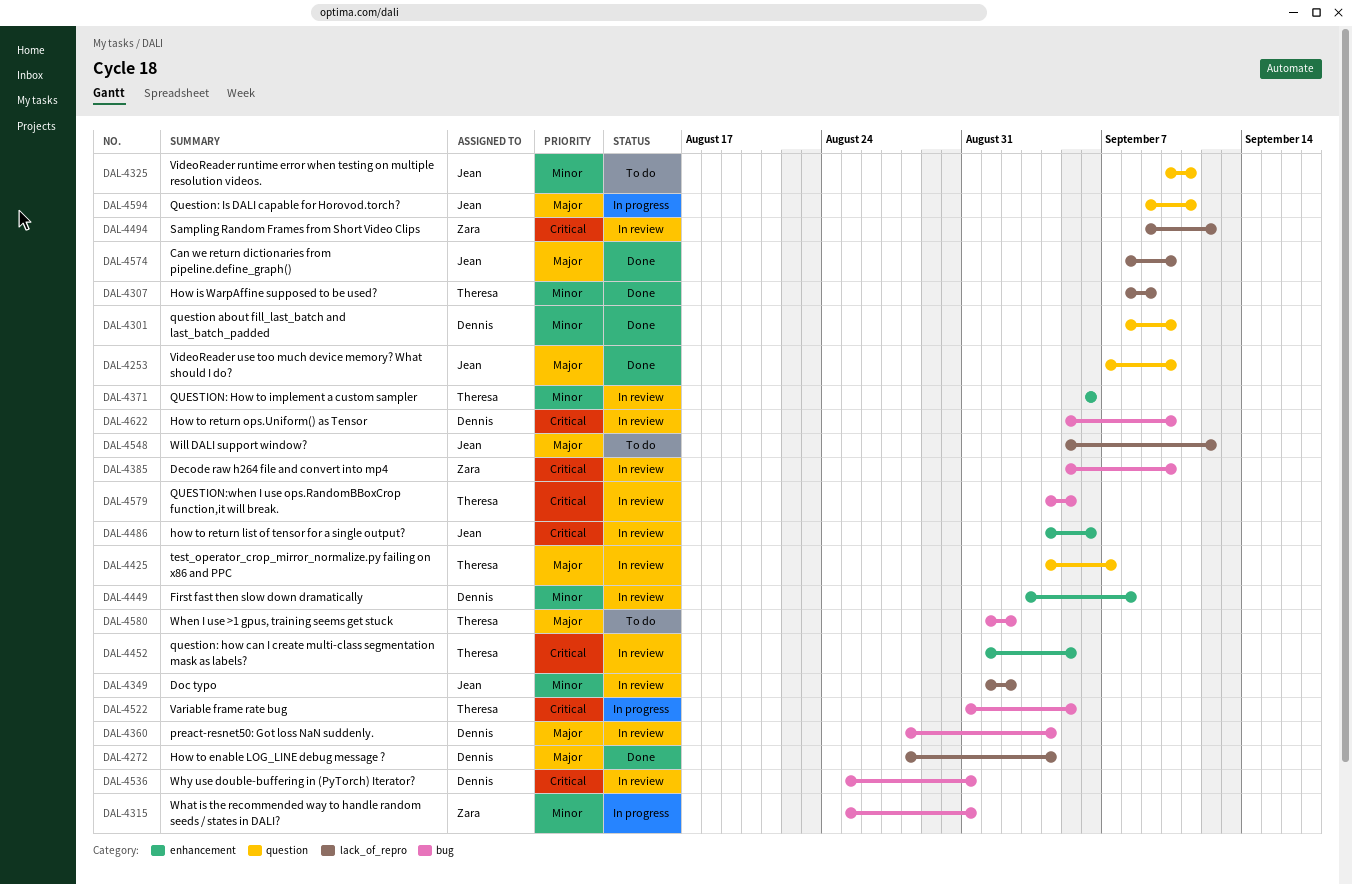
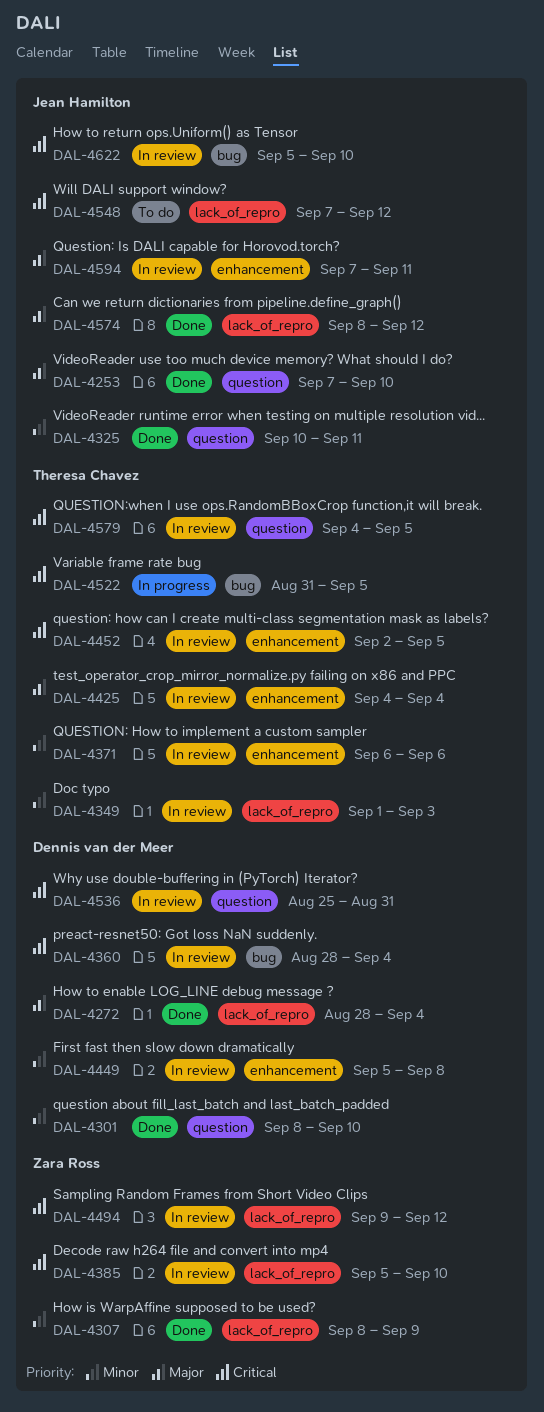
DAL-4307, owner: Theresa Chavez -> Zara Ross
DAL-4315: present -> none
DAL-4325, status: To do -> Done
DAL-4349, owner: Jean Hamilton -> Theresa Chavez
DAL-4349, due: Sep 2 -> Sep 3
DAL-4360, priority: Major -> Critical
DAL-4385, label: bug -> lack_of_repro
DAL-4425, label: question -> enhancement
DAL-4425, due: Sep 7 -> Sep 4
DAL-4449, start: Sep 3 -> Sep 5
DAL-4452, start: Sep 1 -> Sep 2
DAL-4486: present -> none
DAL-4536, label: bug -> question
DAL-4548, priority: Major -> Critical
DAL-4548, start: Sep 5 -> Sep 7
DAL-4574, due: Sep 10 -> Sep 12
DAL-4579, label: bug -> question
DAL-4580: present -> none
DAL-4594, status: In progress -> In review
DAL-4594, label: question -> enhancement
DAL-4594, start: Sep 9 -> Sep 7
DAL-4622, owner: Dennis van der Meer -> Jean Hamilton

